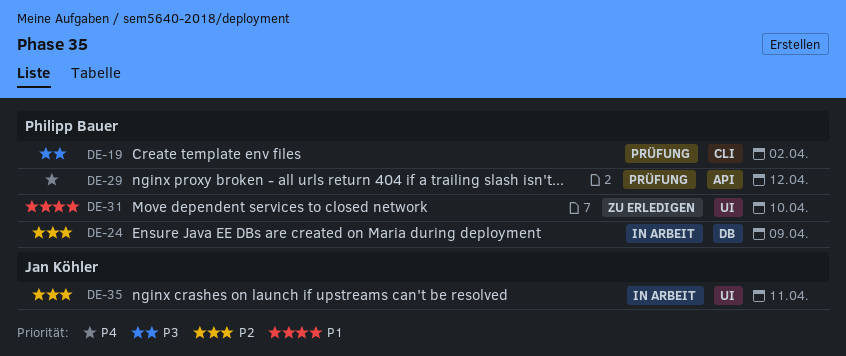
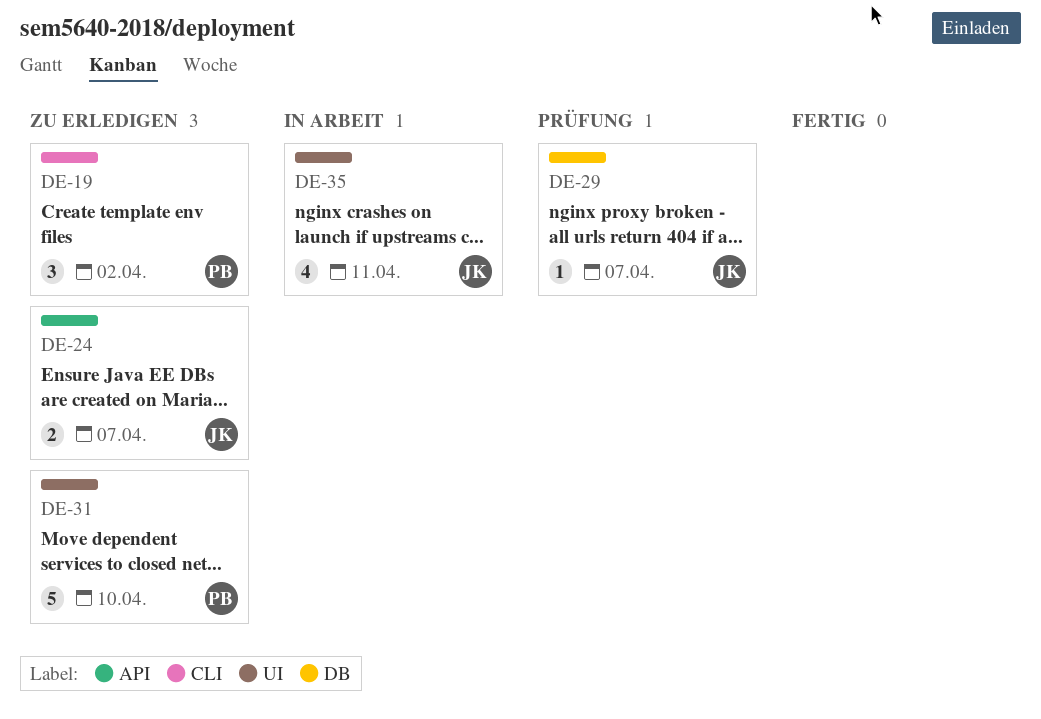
DE-19, status: Prüfung -> Zu erledigen
DE-24, status: In Arbeit -> Zu erledigen
DE-24, owner: Philipp Bauer -> Jan Köhler
DE-24, label: DB -> API
DE-24, due: Apr 9 -> Apr 7
DE-29, owner: Philipp Bauer -> Jan Köhler
DE-29, label: API -> DB
DE-29, due: Apr 12 -> Apr 7

